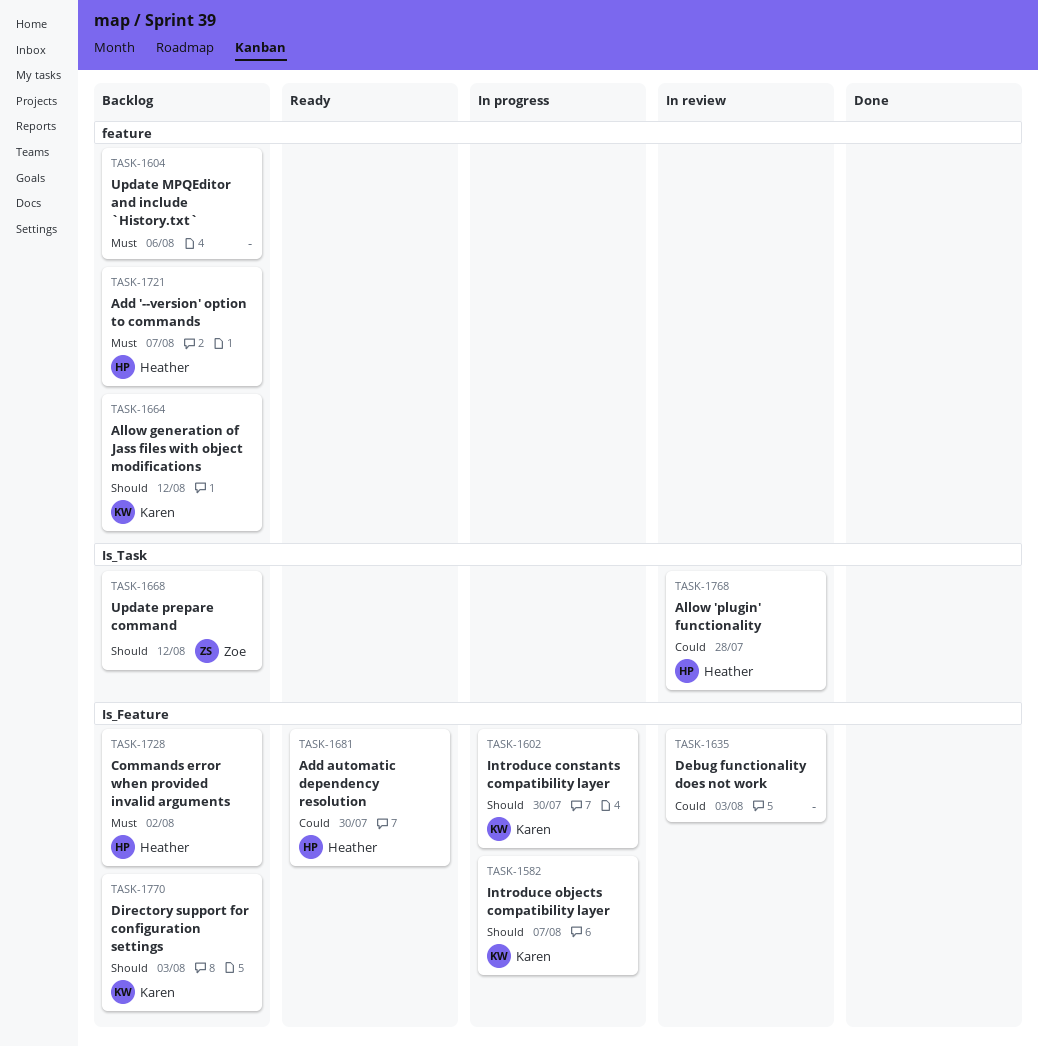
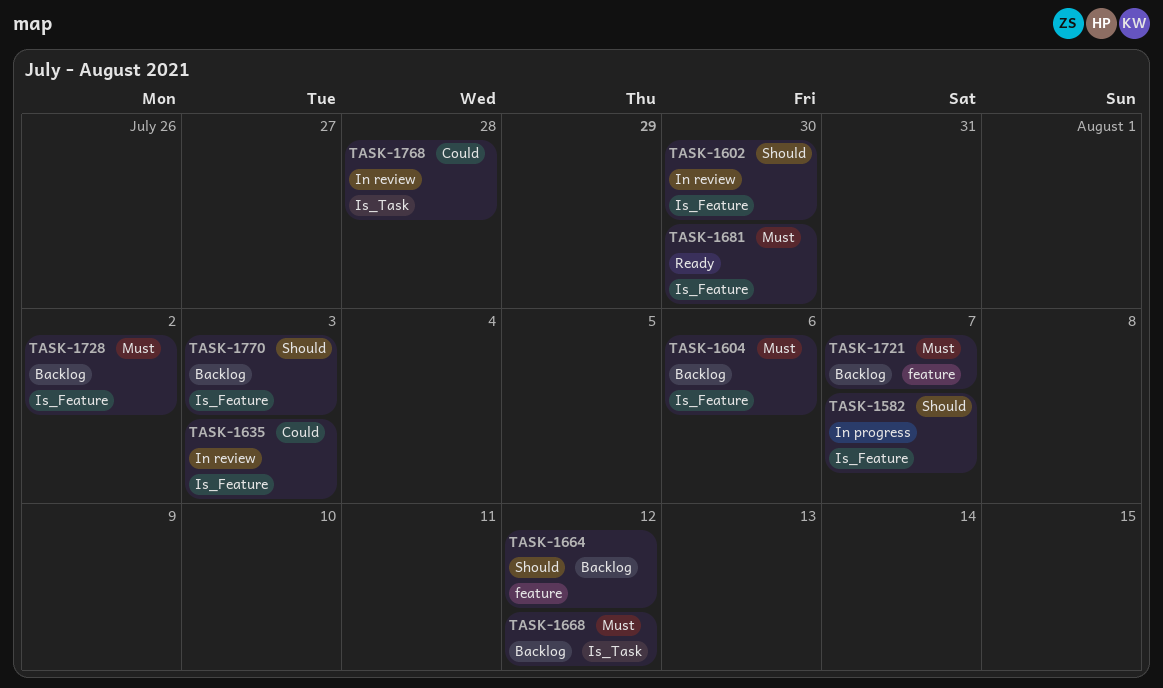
TASK-1602, status: In progress -> In review
TASK-1604, label: feature -> Is_Feature
TASK-1668, priority: Should -> Must
TASK-1681, priority: Could -> Must

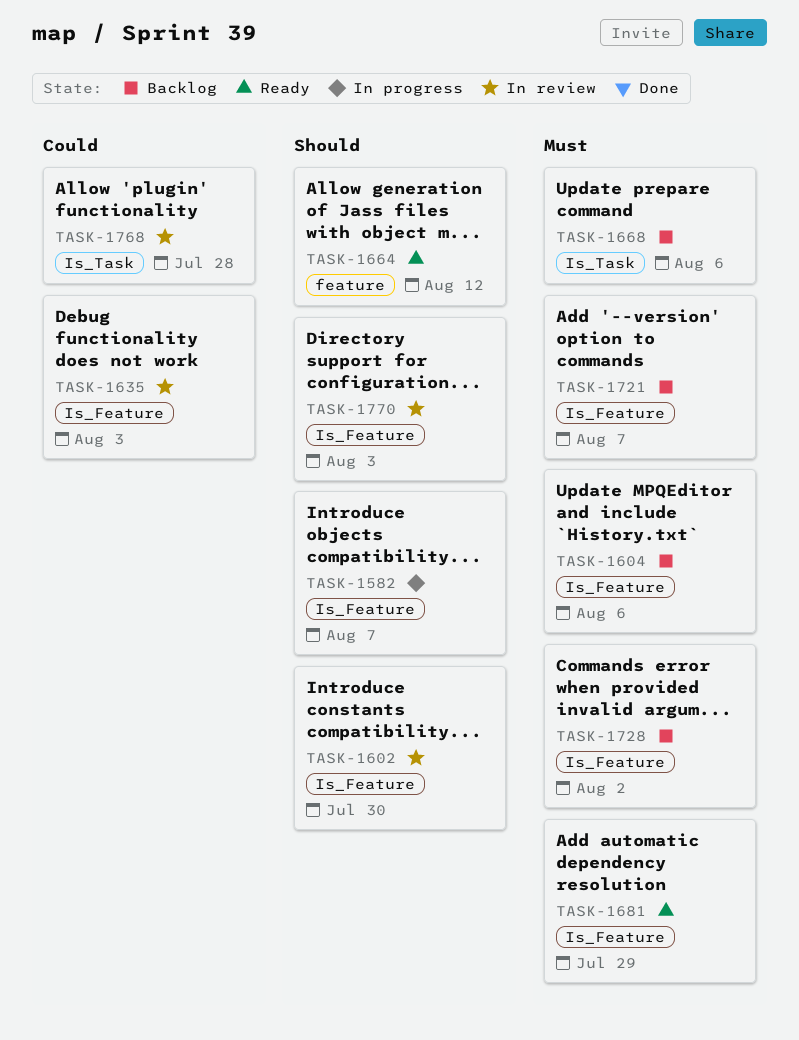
TASK-1664, status: Backlog -> Ready
TASK-1668, due: Aug 12 -> Aug 6
TASK-1681, due: Jul 30 -> Jul 29
TASK-1721, label: feature -> Is_Feature
TASK-1770, status: Backlog -> In review

